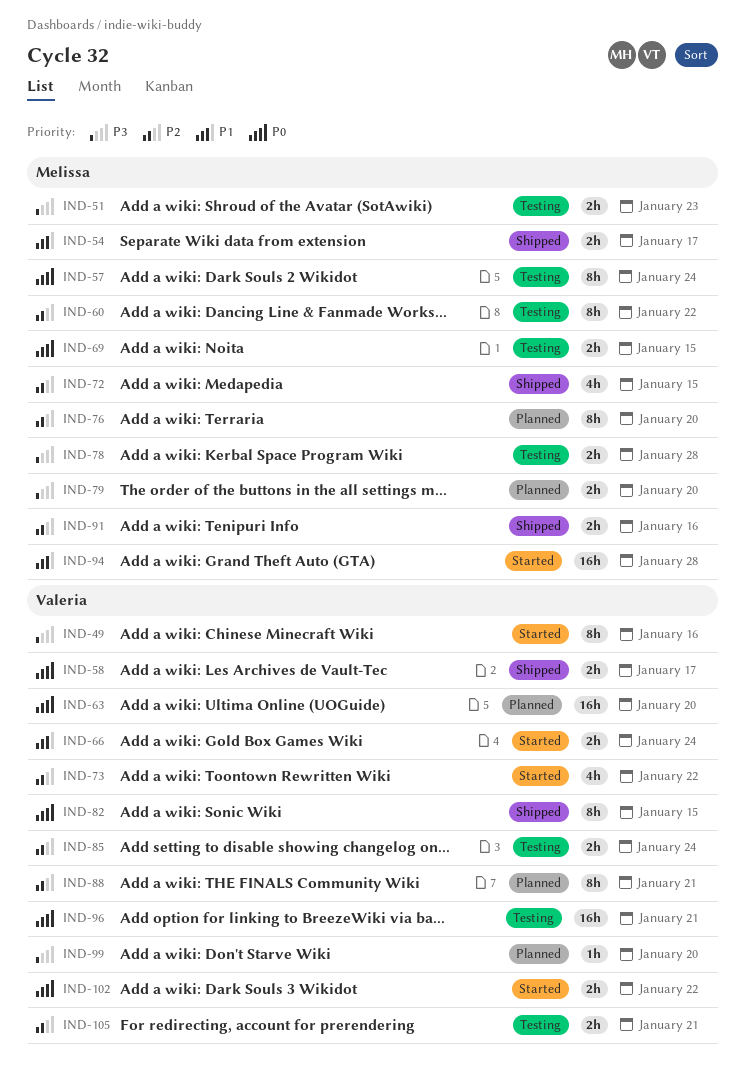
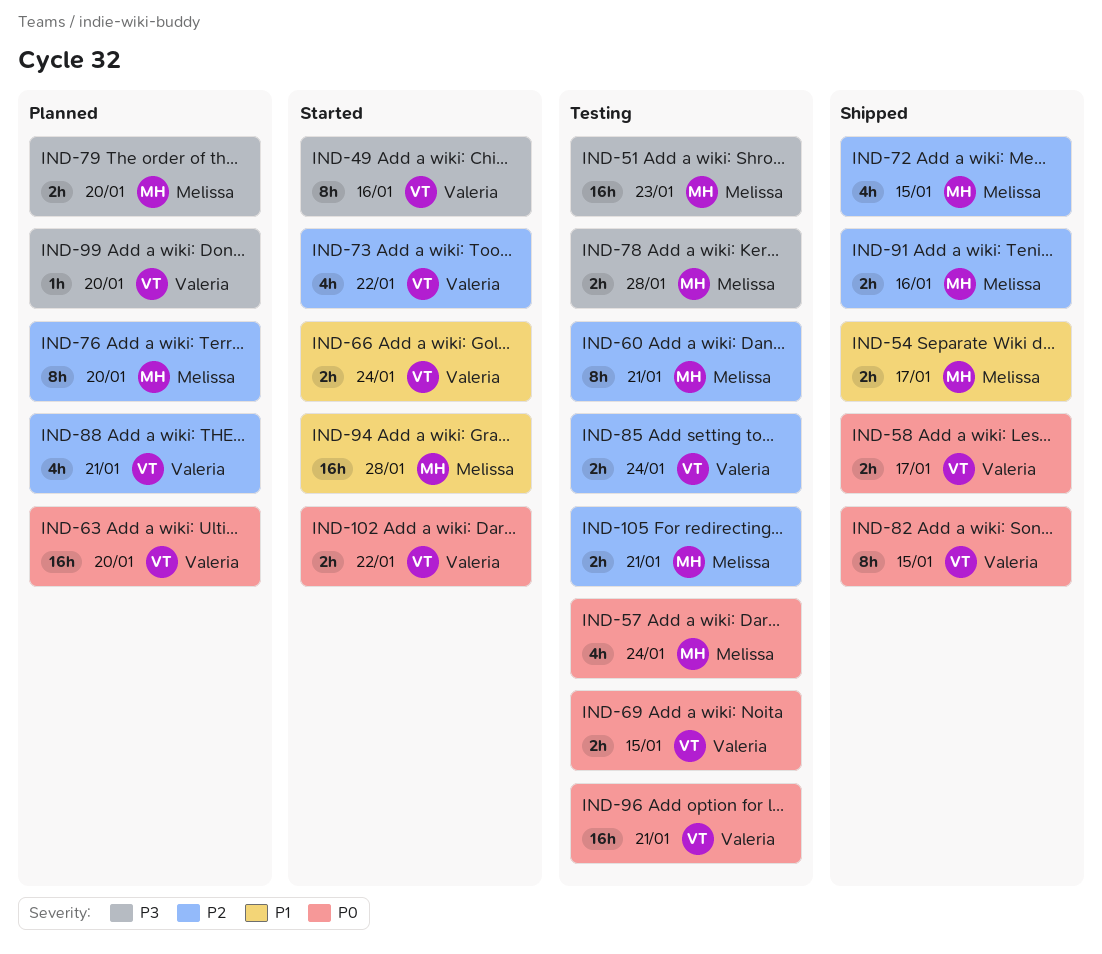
IND-51, estimate: 2h -> 16h
IND-57, estimate: 8h -> 4h
IND-60, due: Jan 22 -> Jan 21
IND-69, owner: Melissa -> Valeria
IND-88, estimate: 8h -> 4h
IND-105, owner: Valeria -> Melissa

